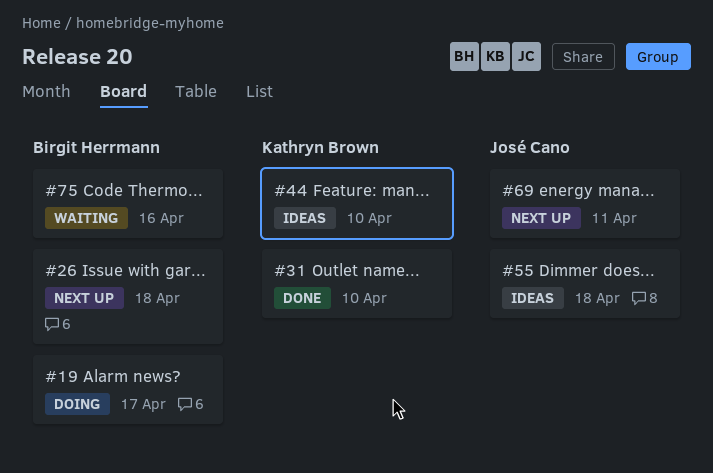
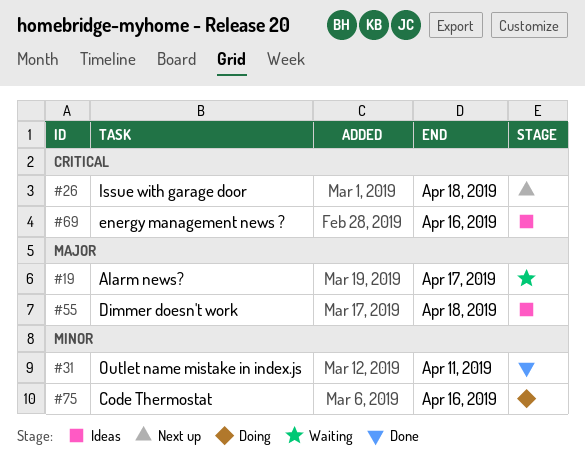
#19, status: Doing -> Waiting
#31, due: Apr 10 -> Apr 11
#44: present -> none
#69, status: Next up -> Ideas
#69, due: Apr 11 -> Apr 16
#75, status: Waiting -> Doing

